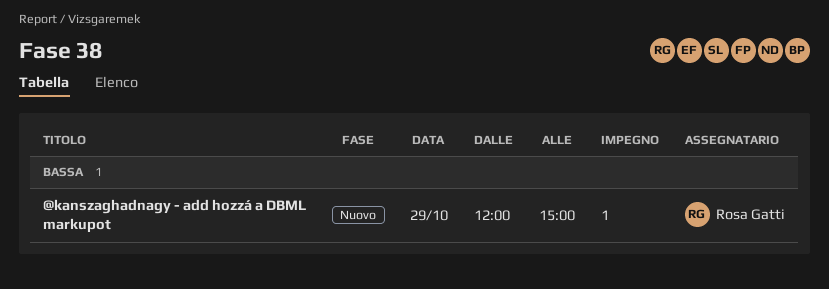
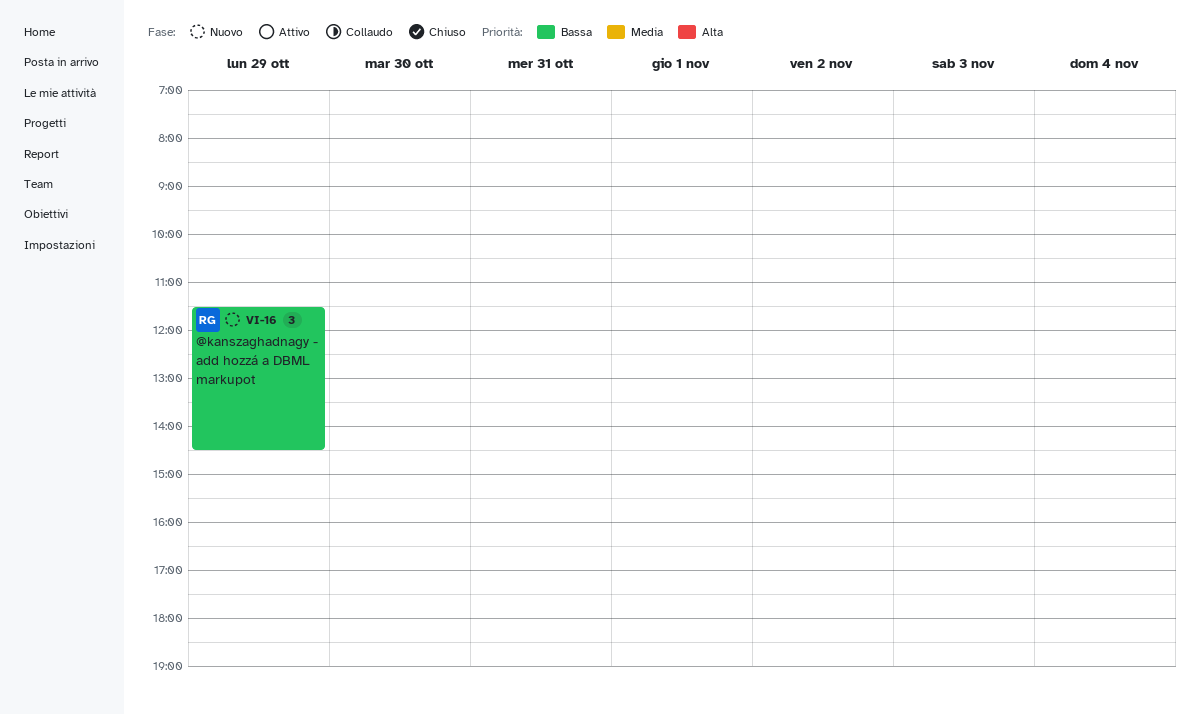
@kanszaghadnagy - add hozzá a DBML markupot, estimate: 1 -> 3
@kanszaghadnagy - add hozzá a DBML markupot, begins: 12:00 -> 11:30
@kanszaghadnagy - add hozzá a DBML markupot, ends: 15:00 -> 14:30

